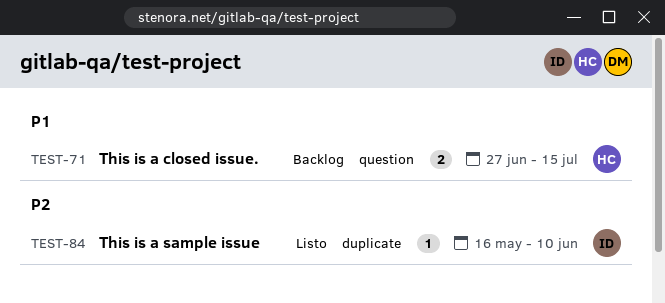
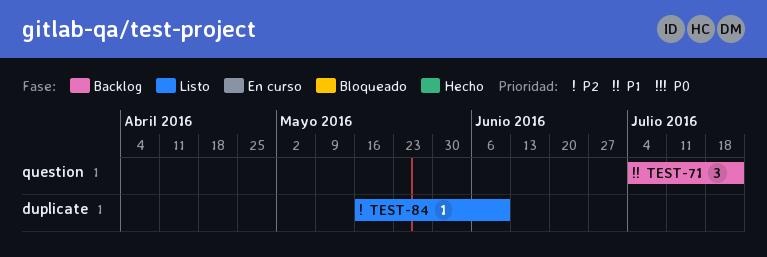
TEST-71, estimate: 2 -> 3
TEST-71, start: Jun 27 -> Jul 4
TEST-71, due: Jul 15 -> Jul 22

